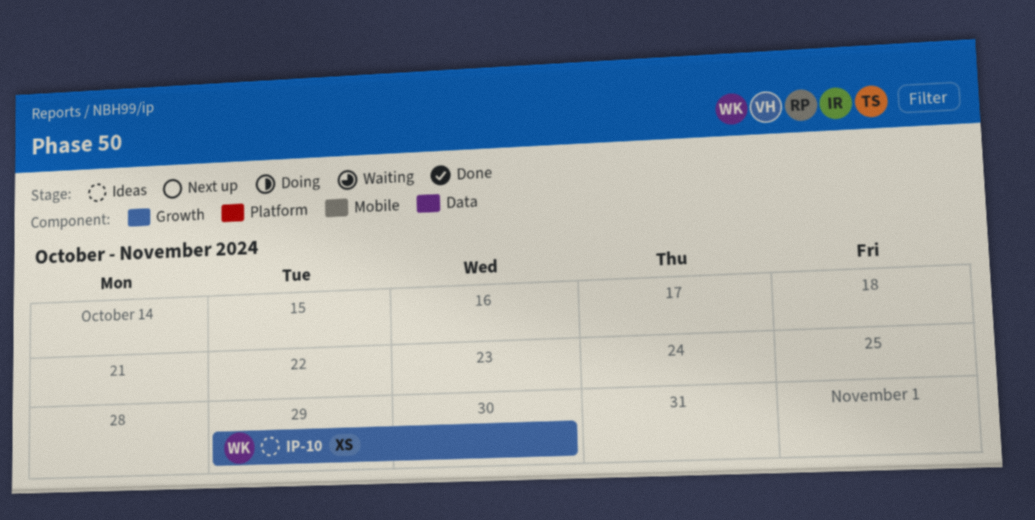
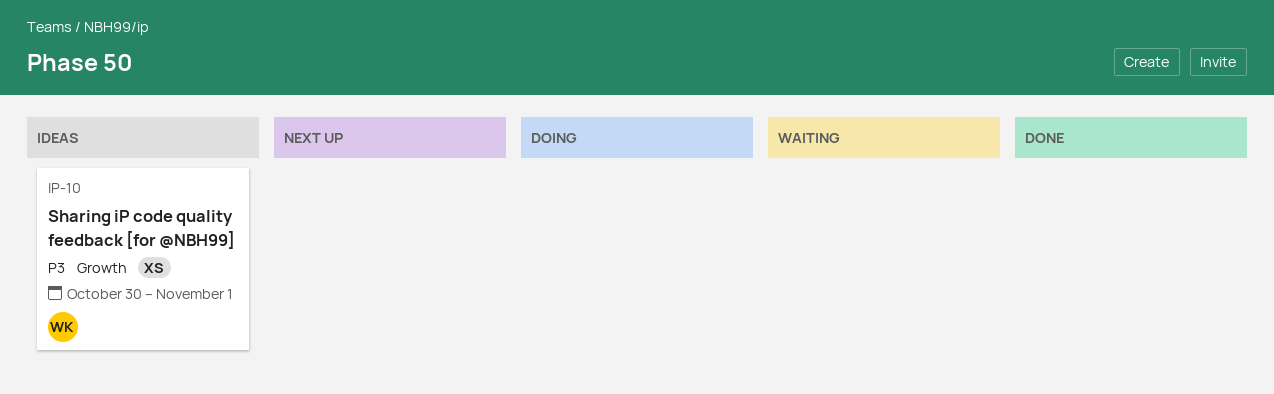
IP-10, start: Oct 29 -> Oct 30
IP-10, due: Oct 30 -> Nov 1

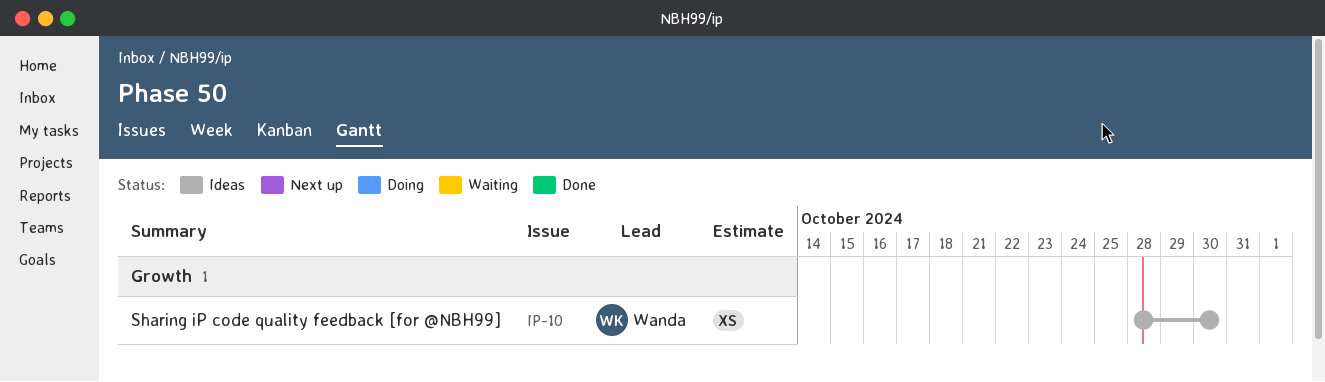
IP-10, start: Oct 30 -> Oct 28
IP-10, due: Nov 1 -> Oct 30

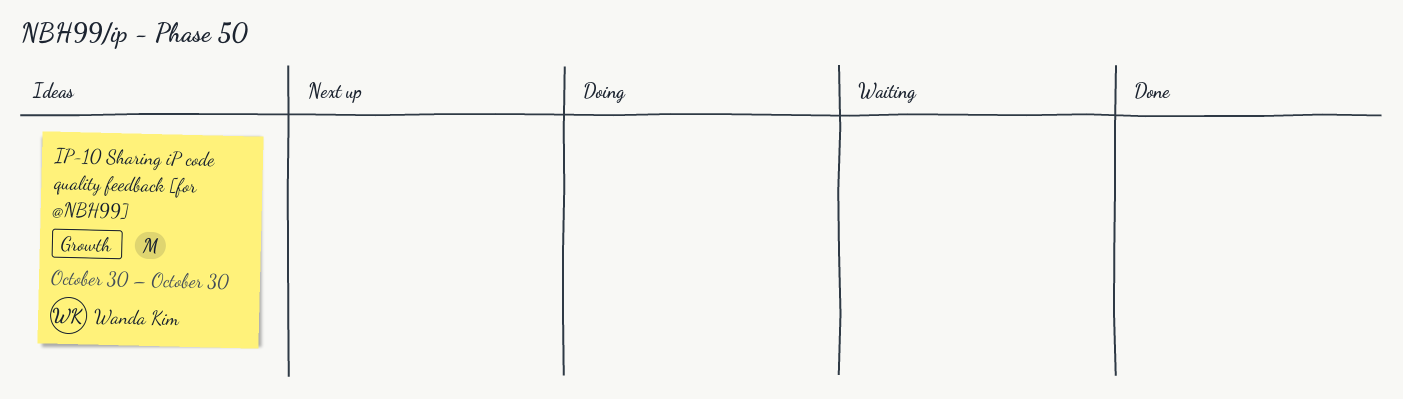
IP-10, estimate: XS -> M
IP-10, start: Oct 28 -> Oct 30

